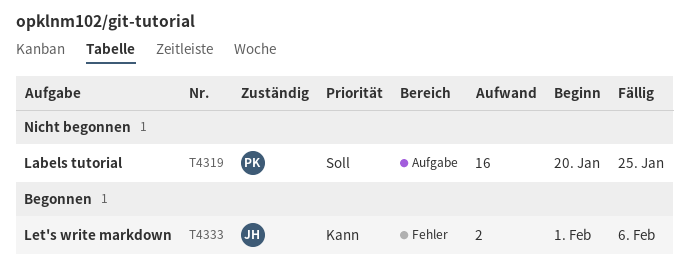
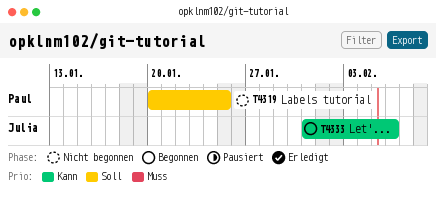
T4333, start: Feb 1 -> Jan 31

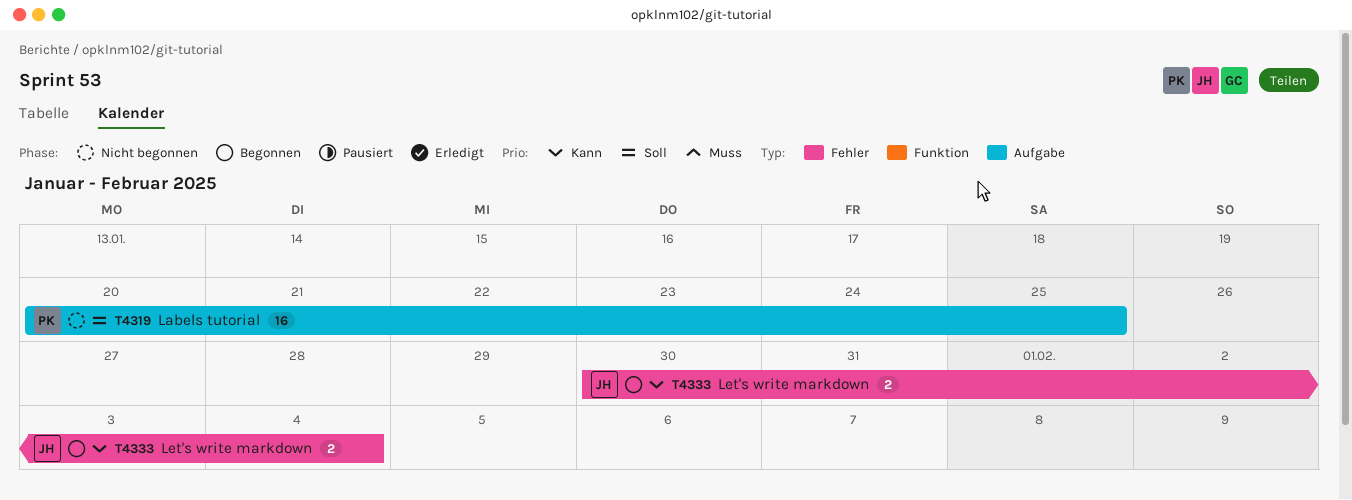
T4333, start: Jan 31 -> Jan 30
T4333, due: Feb 6 -> Feb 4

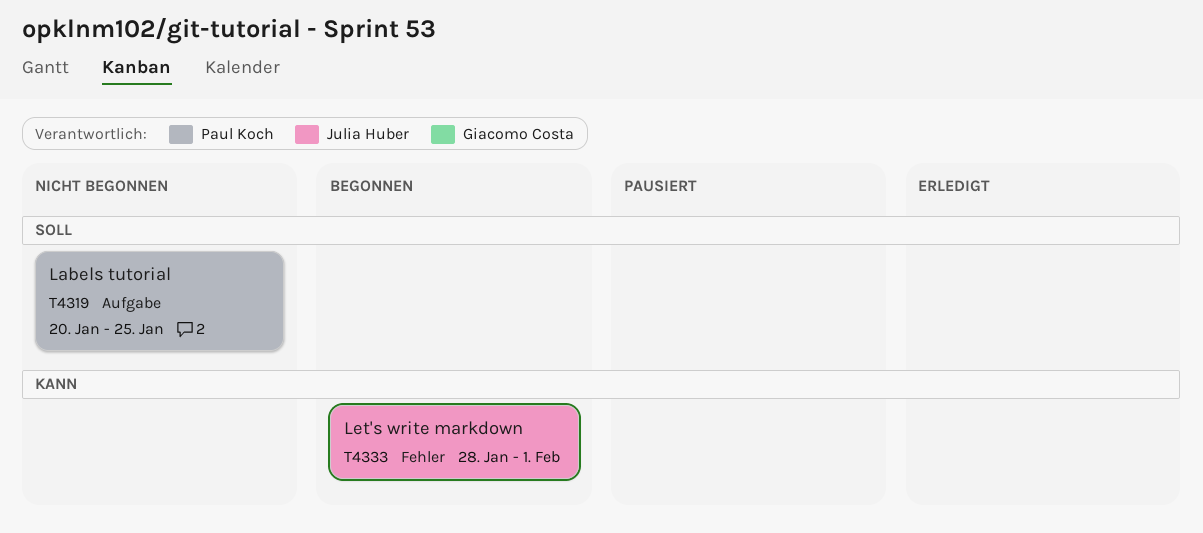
T4333, start: Jan 30 -> Jan 28
T4333, due: Feb 4 -> Feb 1

